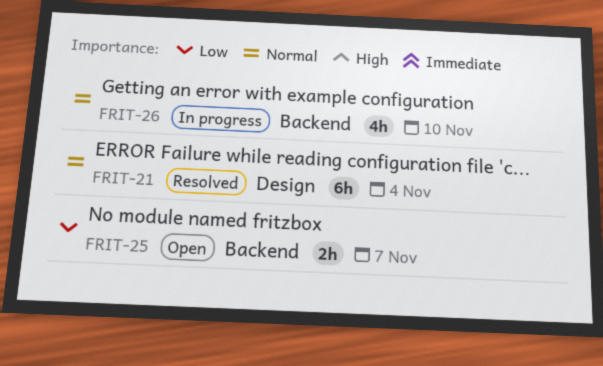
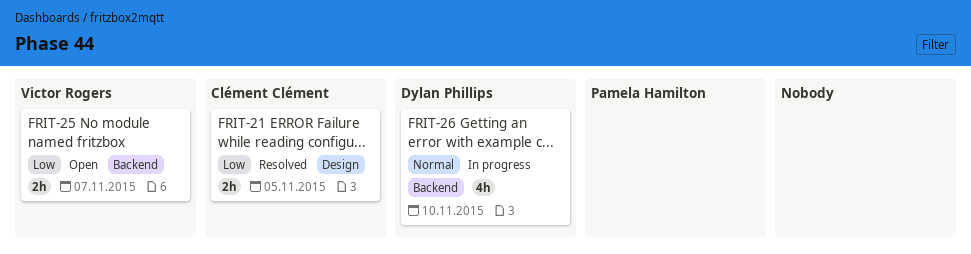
FRIT-21, priority: Normal -> Low
FRIT-21, estimate: 6h -> 2h
FRIT-21, due: Nov 4 -> Nov 5

